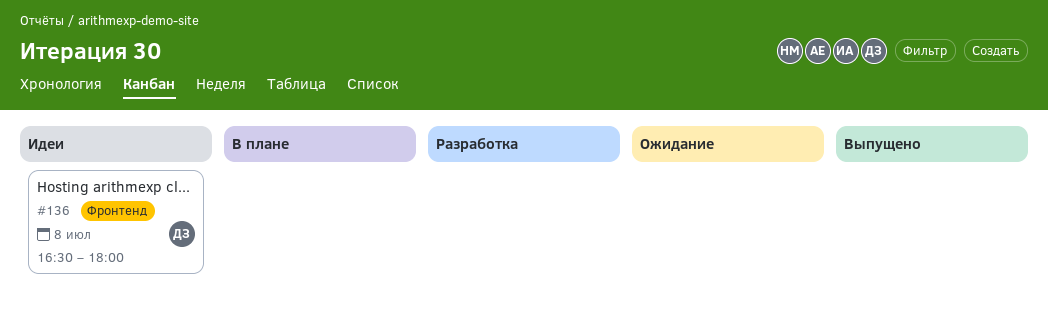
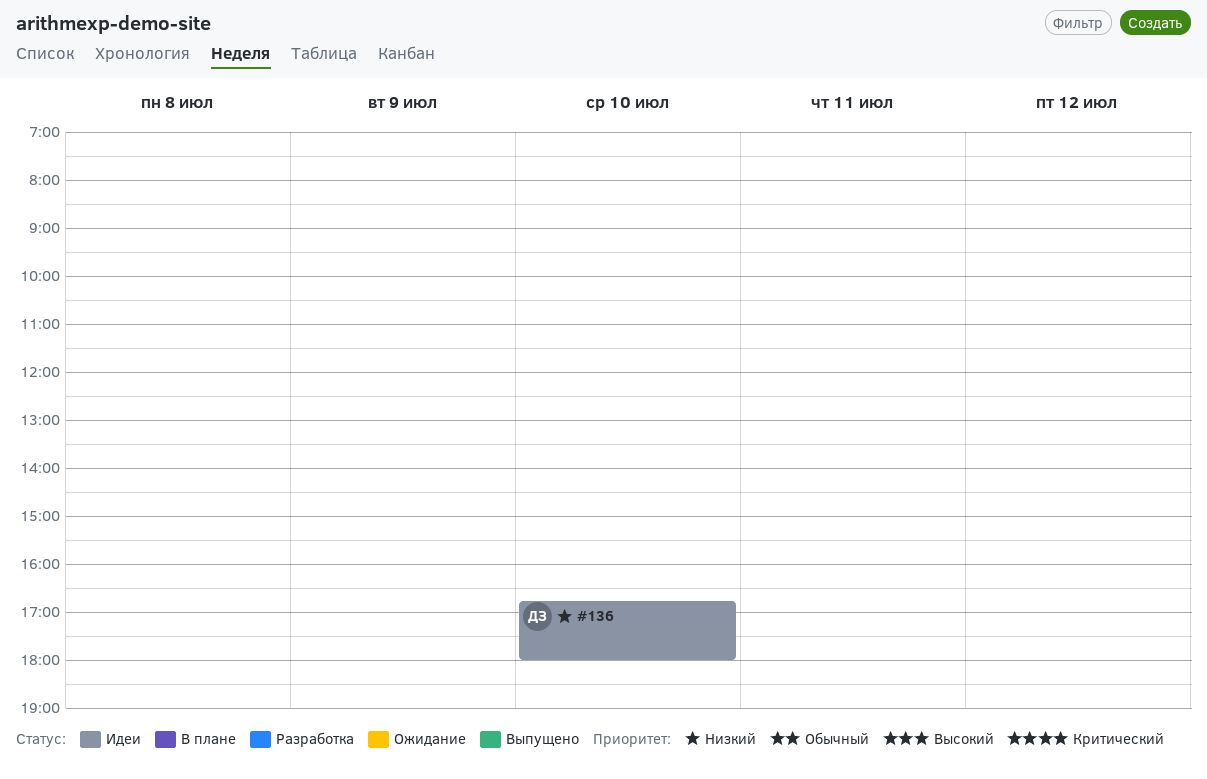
#136, day: Jul 8 -> Jul 10
#136, begins: 16:30 -> 16:45

